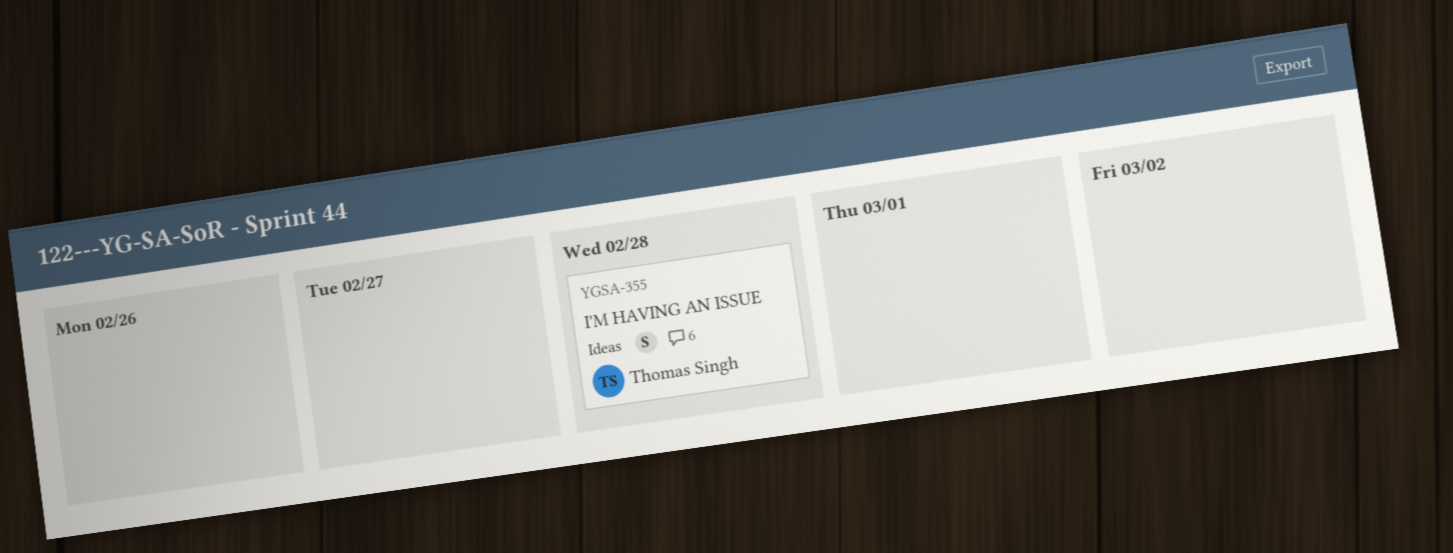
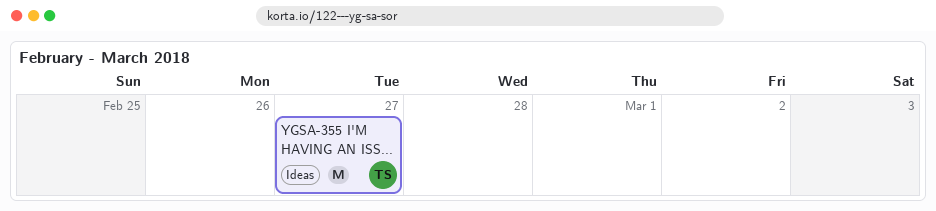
YGSA-355, estimate: S -> M
YGSA-355, due: Feb 28 -> Feb 27

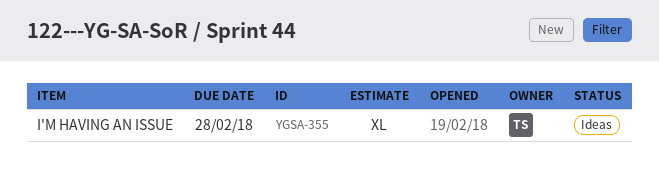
YGSA-355, estimate: M -> XL
YGSA-355, due: Feb 27 -> Feb 28

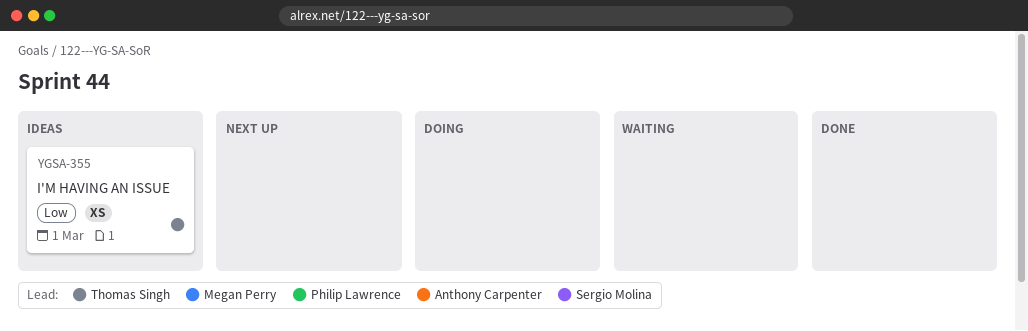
YGSA-355, estimate: XL -> XS
YGSA-355, due: Feb 28 -> Mar 1

